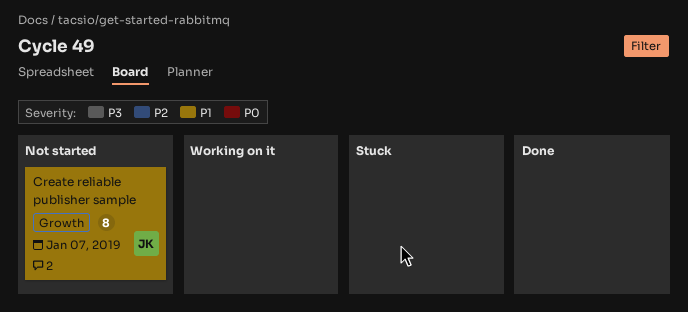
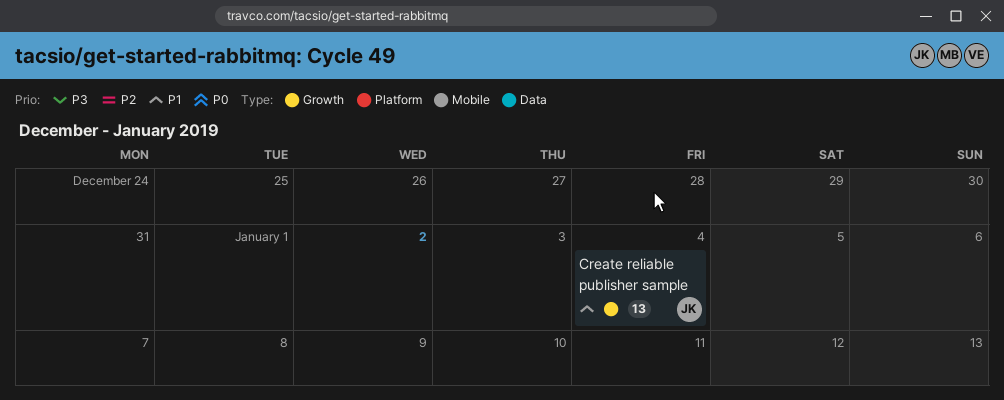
Create reliable publisher sample, estimate: 8 -> 13
Create reliable publisher sample, due: Jan 7 -> Jan 4

